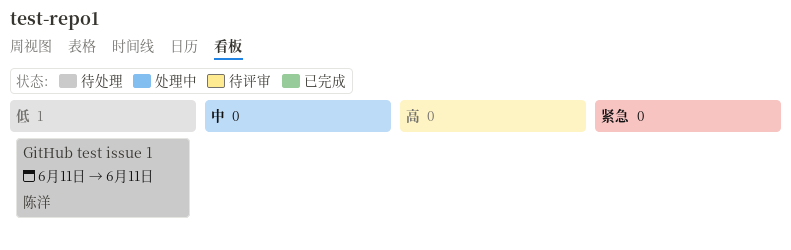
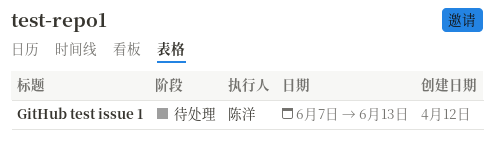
GitHub test issue 1, start: Jun 11 -> Jun 7
GitHub test issue 1, due: Jun 11 -> Jun 13

